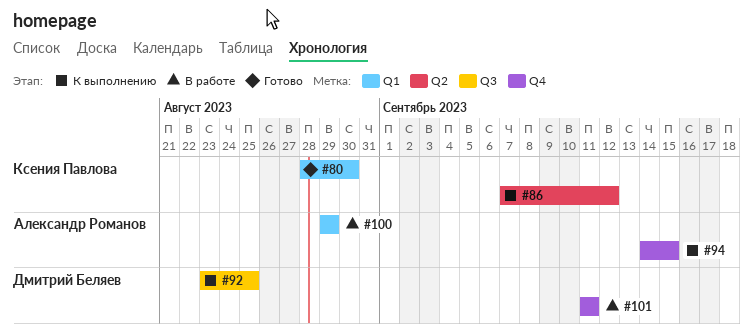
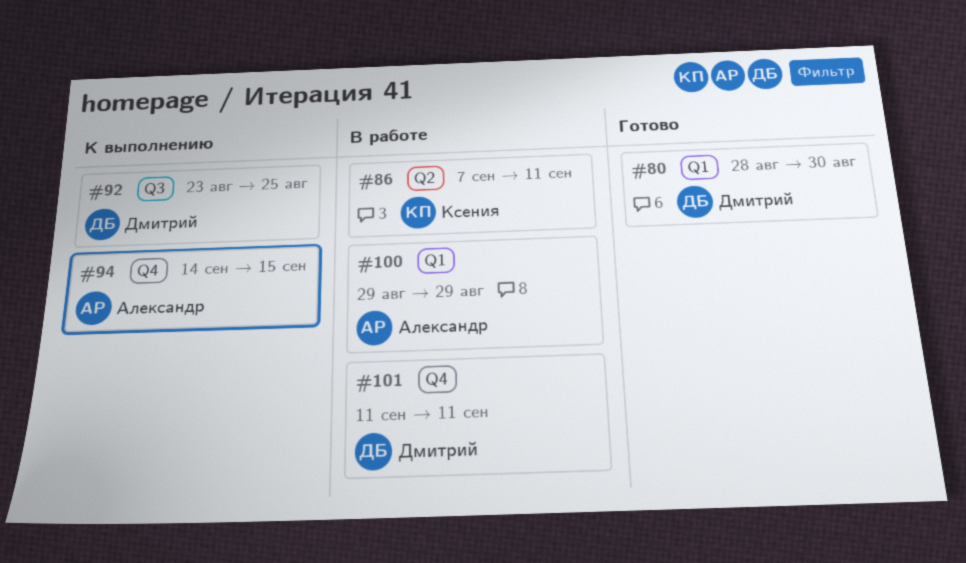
#80, owner: Ксения Павлова -> Дмитрий Беляев
#86, status: К выполнению -> В работе
#86, due: Sep 12 -> Sep 11

